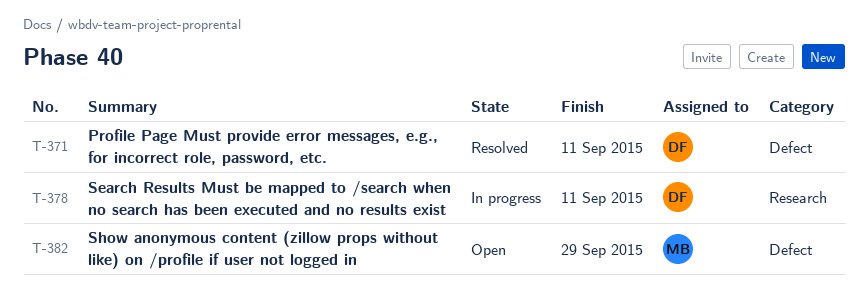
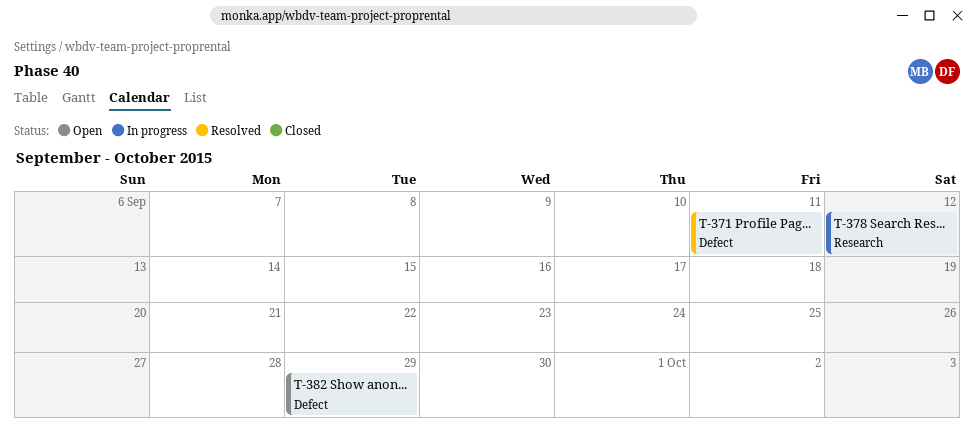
T-378, due: Sep 11 -> Sep 12

